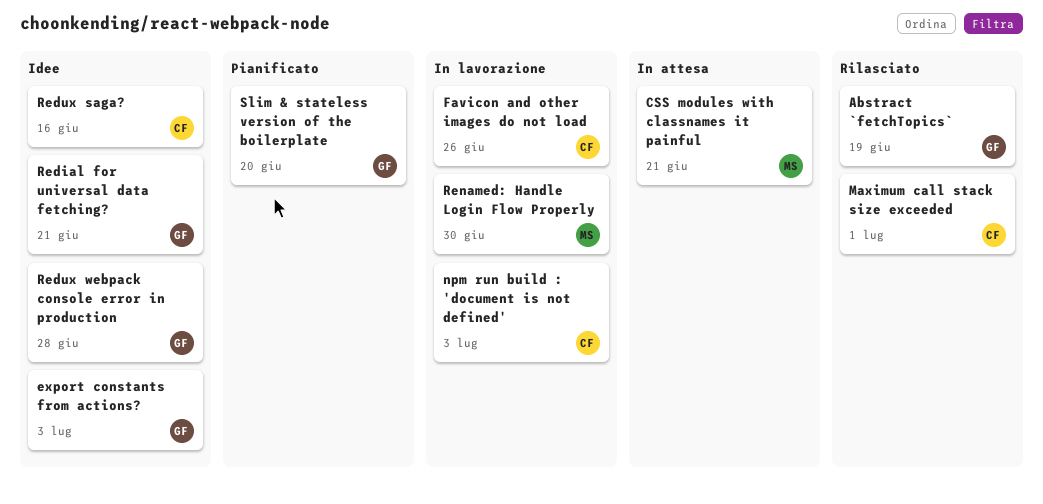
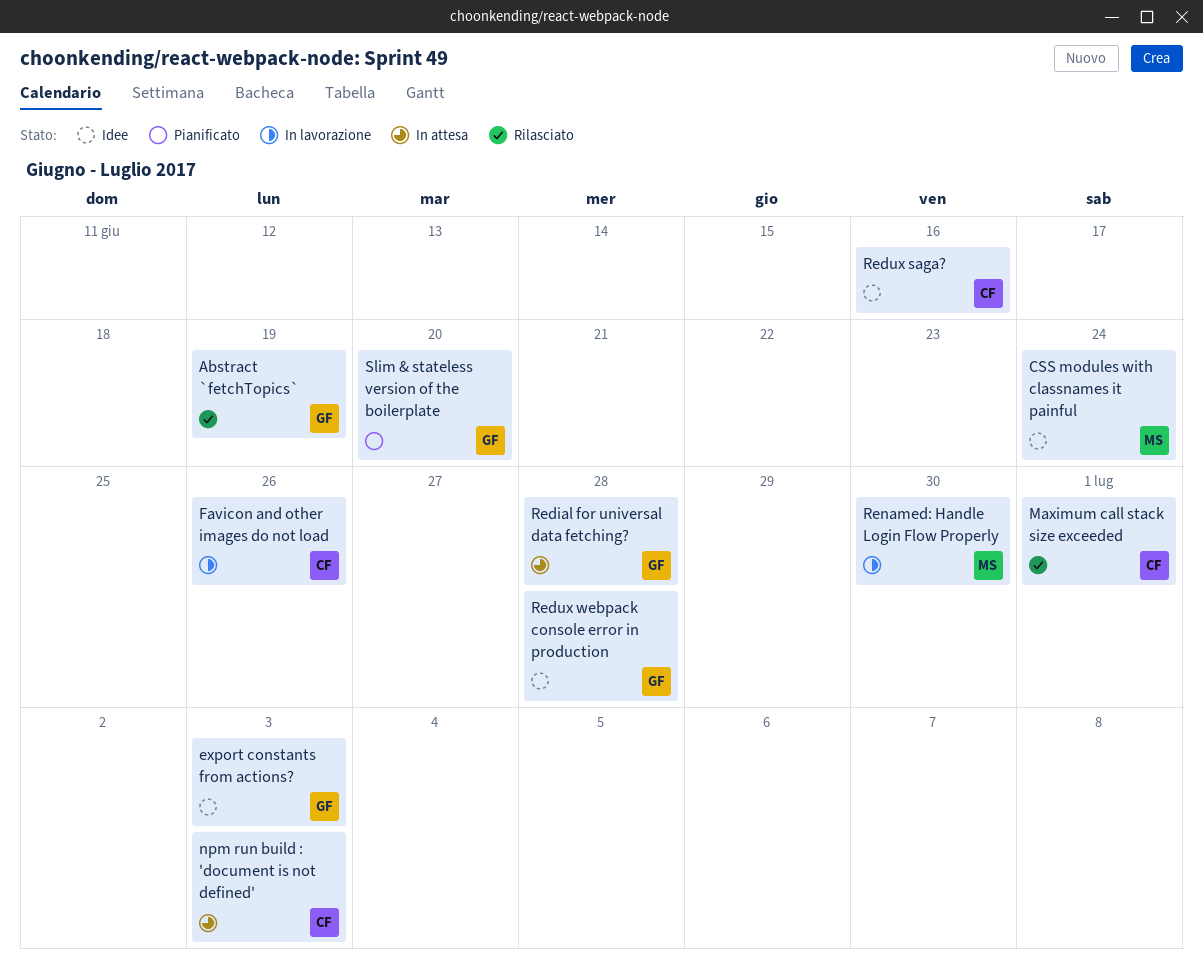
CSS modules with classnames it painful, status: In attesa -> Idee
CSS modules with classnames it painful, due: Jun 21 -> Jun 24
npm run build : 'document is not defined', status: In lavorazione -> In attesa
Redial for universal data fetching?, status: Idee -> In attesa
Redial for universal data fetching?, due: Jun 21 -> Jun 28

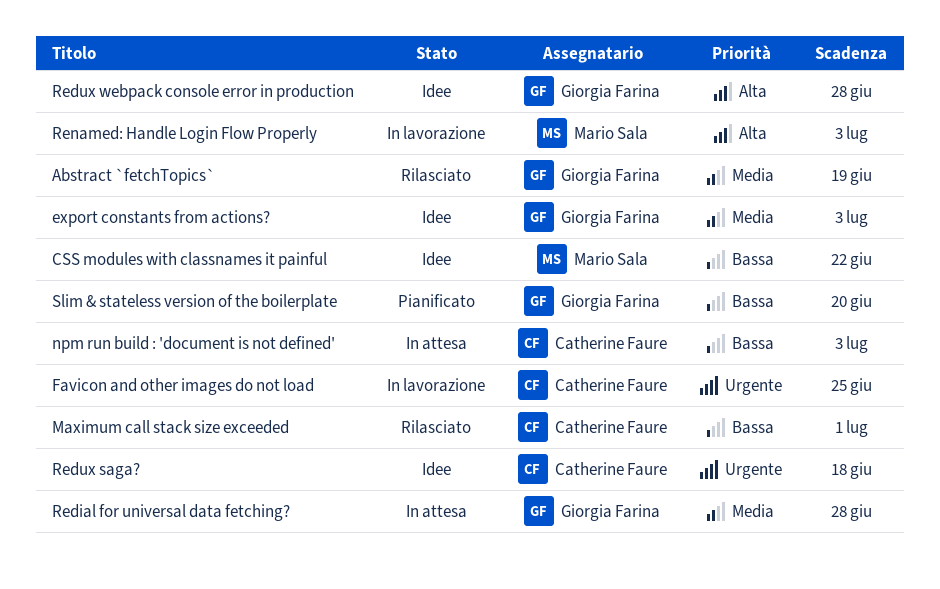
CSS modules with classnames it painful, due: Jun 24 -> Jun 22
Favicon and other images do not load, due: Jun 26 -> Jun 25
Redux saga?, due: Jun 16 -> Jun 18
Renamed: Handle Login Flow Properly, due: Jun 30 -> Jul 3

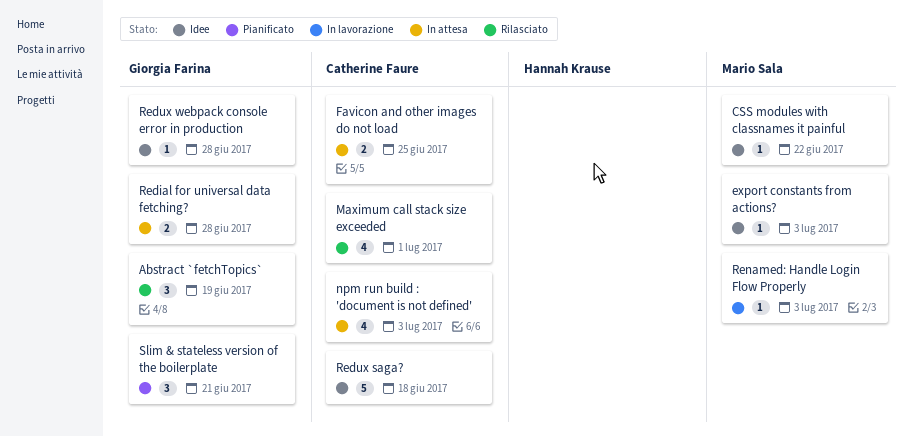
export constants from actions?, owner: Giorgia Farina -> Mario Sala
Favicon and other images do not load, status: In lavorazione -> In attesa
Slim & stateless version of the boilerplate, due: Jun 20 -> Jun 21

